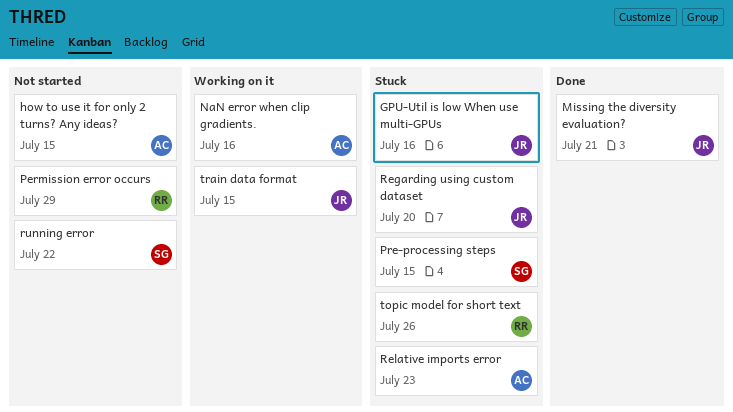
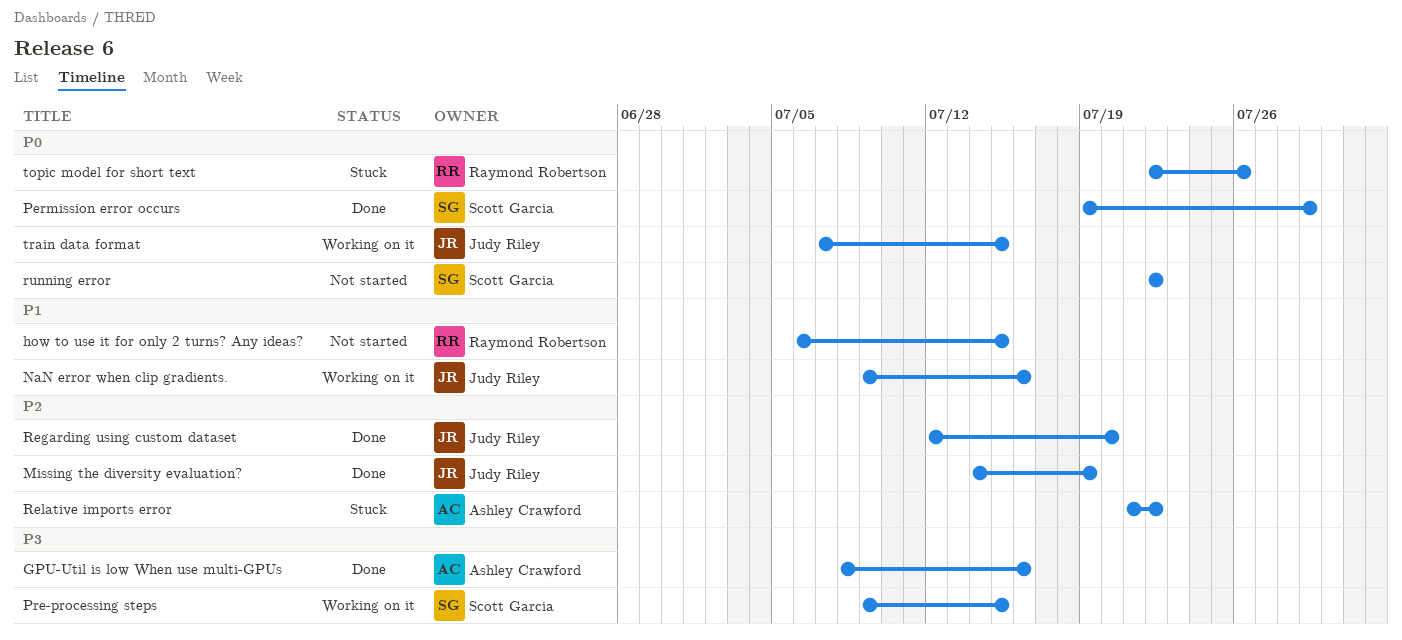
GPU-Util is low When use multi-GPUs, status: Stuck -> Done
GPU-Util is low When use multi-GPUs, owner: Judy Riley -> Ashley Crawford
how to use it for only 2 turns? Any ideas?, owner: Ashley Crawford -> Raymond Robertson
Missing the diversity evaluation?, due: Jul 21 -> Jul 19
NaN error when clip gradients., owner: Ashley Crawford -> Judy Riley
Permission error occurs, status: Not started -> Done
Permission error occurs, owner: Raymond Robertson -> Scott Garcia
Pre-processing steps, status: Stuck -> Working on it
Regarding using custom dataset, status: Stuck -> Done
Relative imports error, due: Jul 23 -> Jul 22

